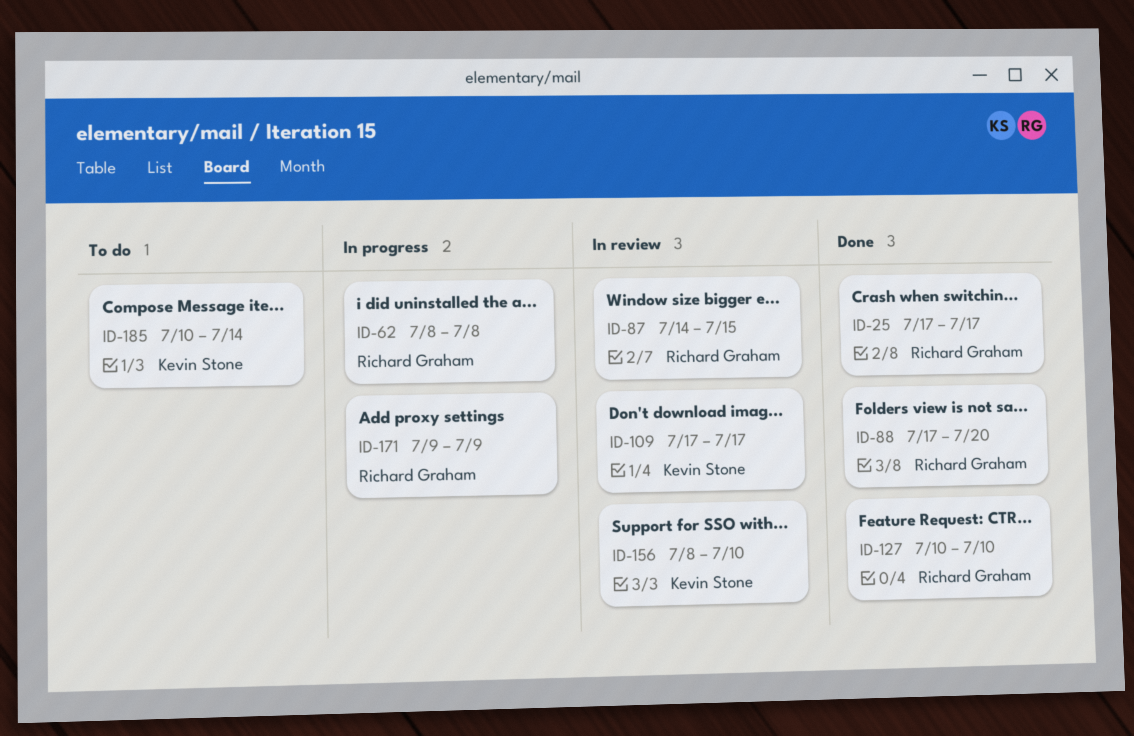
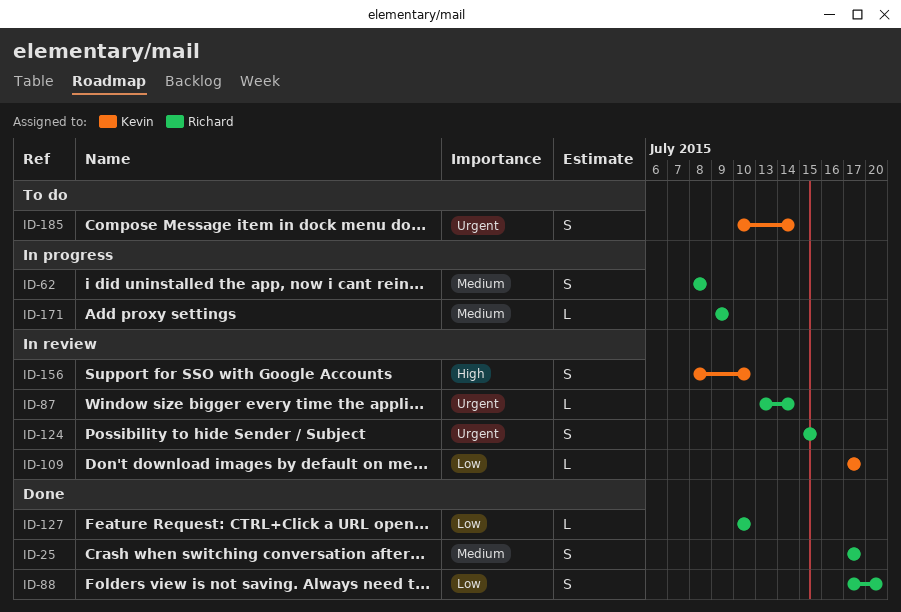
ID-87, start: Jul 14 -> Jul 13
ID-87, due: Jul 15 -> Jul 14
ID-124: none -> present

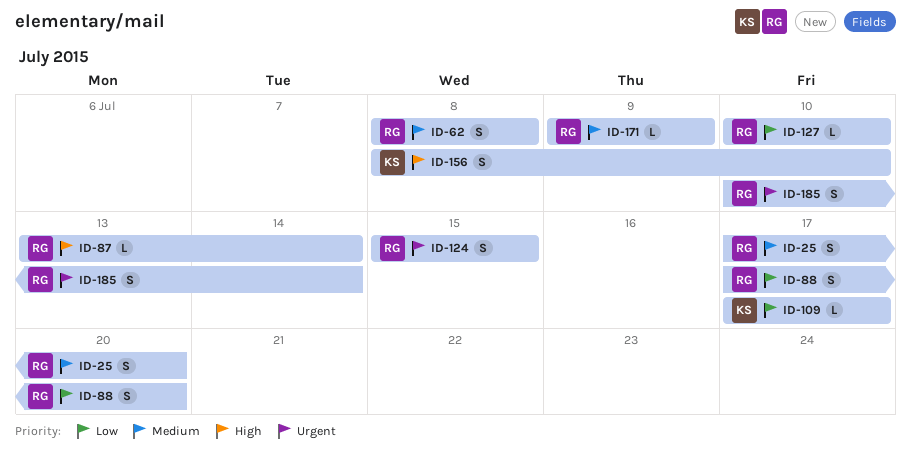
ID-25, due: Jul 17 -> Jul 20
ID-87, priority: Urgent -> High
ID-185, owner: Kevin -> Richard

